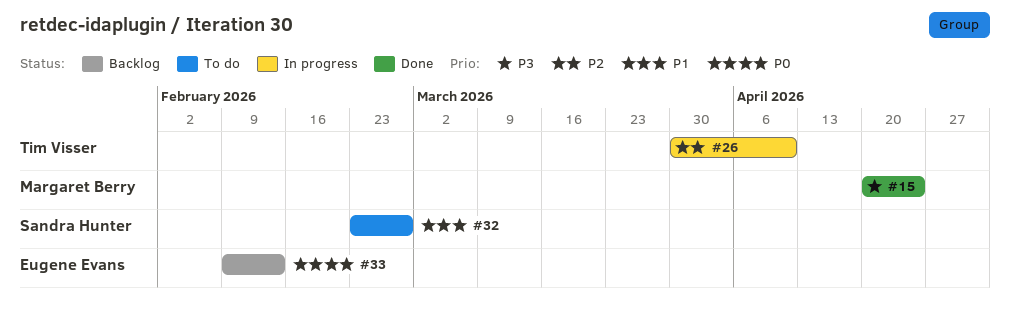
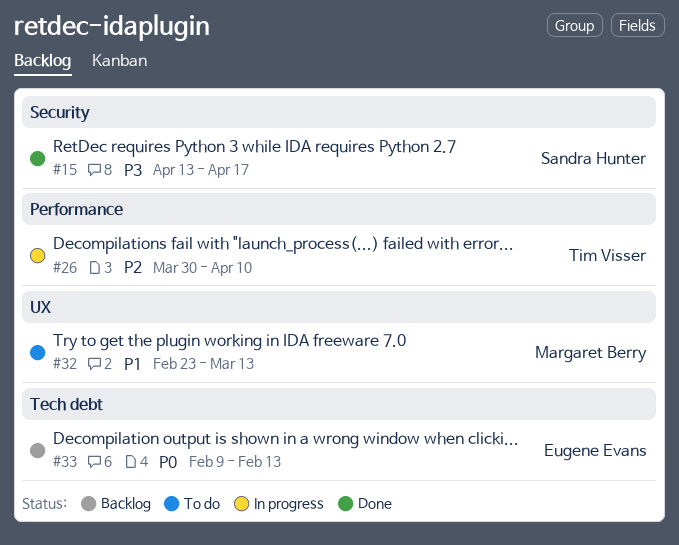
#15, owner: Margaret Berry -> Sandra Hunter
#15, start: Apr 20 -> Apr 13
#15, due: Apr 24 -> Apr 17
#32, owner: Sandra Hunter -> Margaret Berry
#32, due: Feb 27 -> Mar 13

